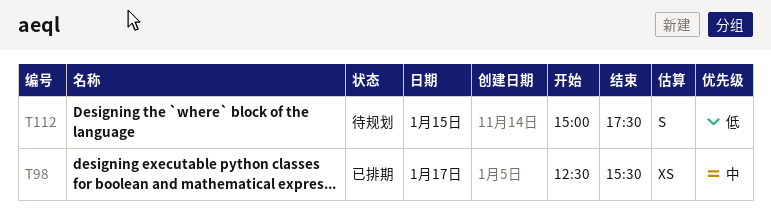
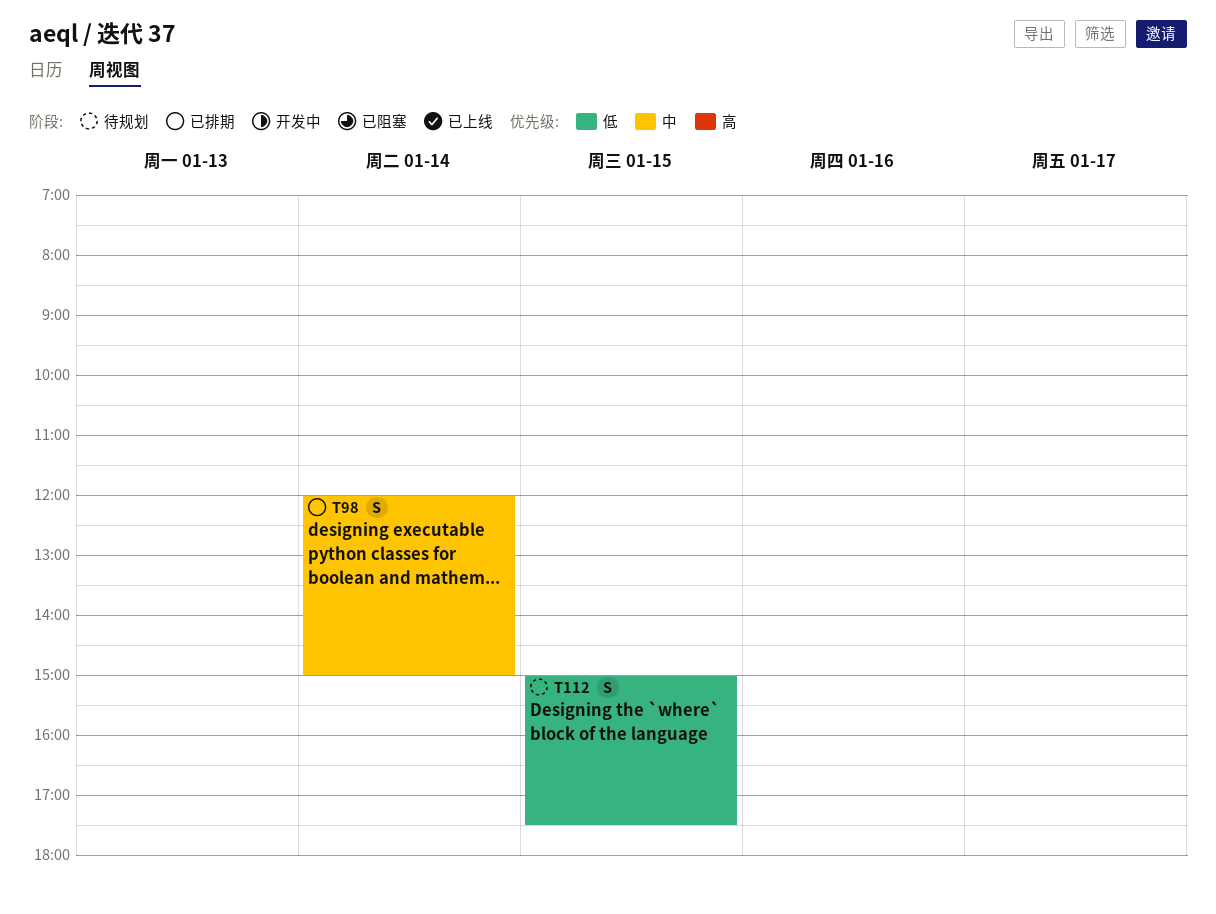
T98, estimate: XS -> S
T98, day: Jan 17 -> Jan 14
T98, begins: 12:30 -> 12:00
T98, ends: 15:30 -> 15:00

